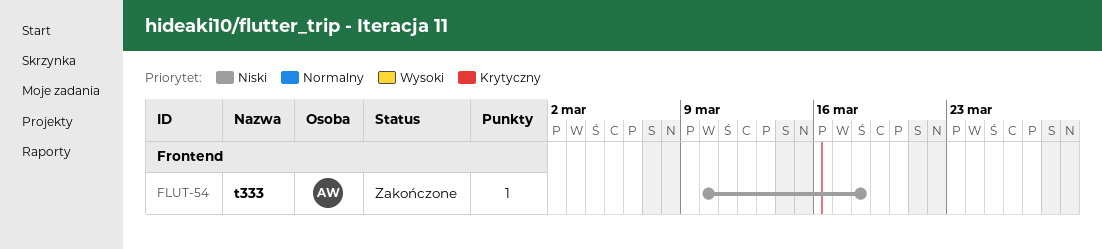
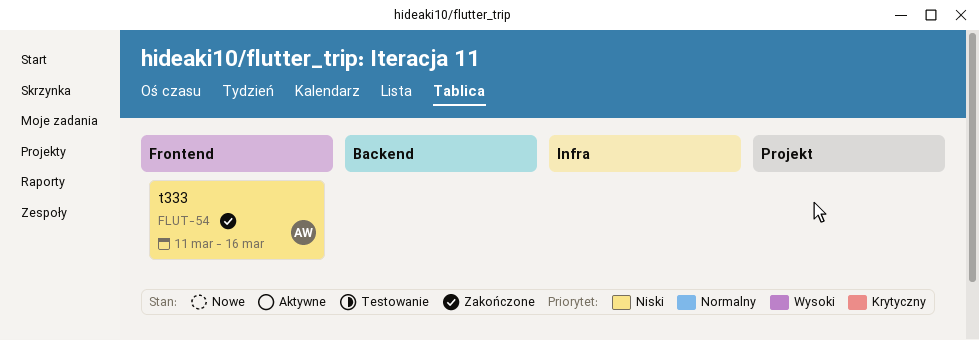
FLUT-54, start: Mar 10 -> Mar 11
FLUT-54, due: Mar 18 -> Mar 16

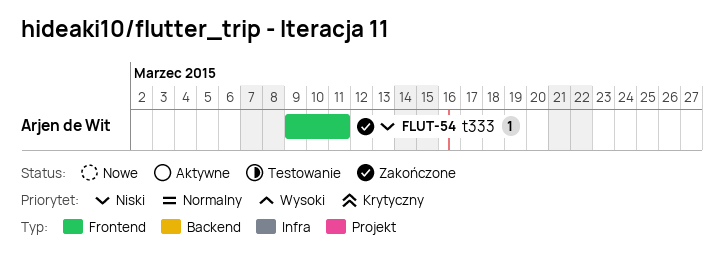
FLUT-54, start: Mar 11 -> Mar 9
FLUT-54, due: Mar 16 -> Mar 11

